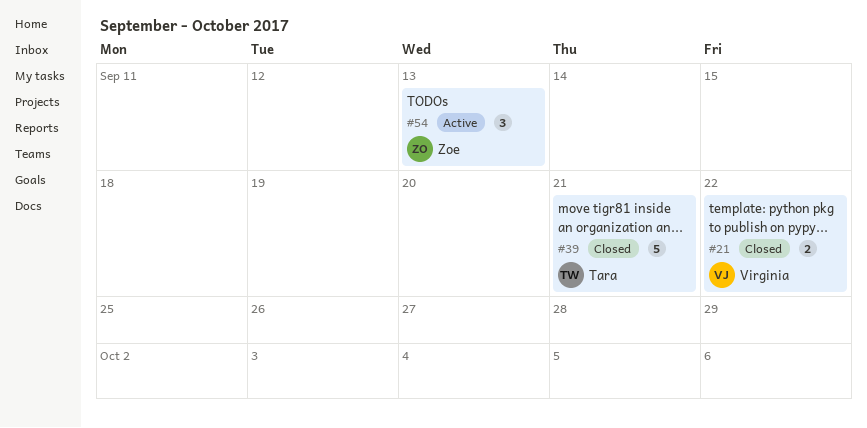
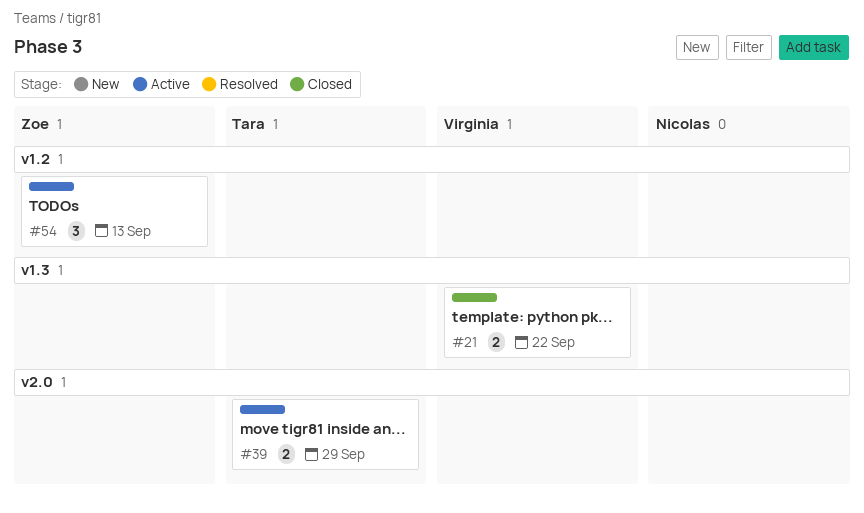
#39, status: Closed -> Active
#39, estimate: 5 -> 2
#39, due: Sep 21 -> Sep 29

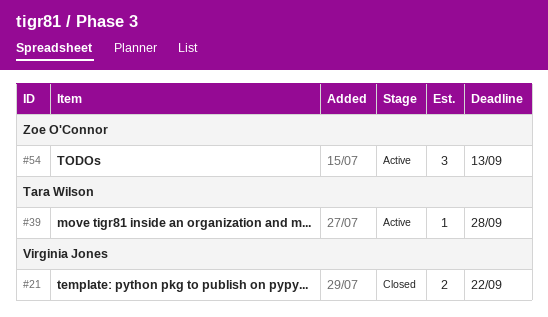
#39, estimate: 2 -> 1
#39, due: Sep 29 -> Sep 28

